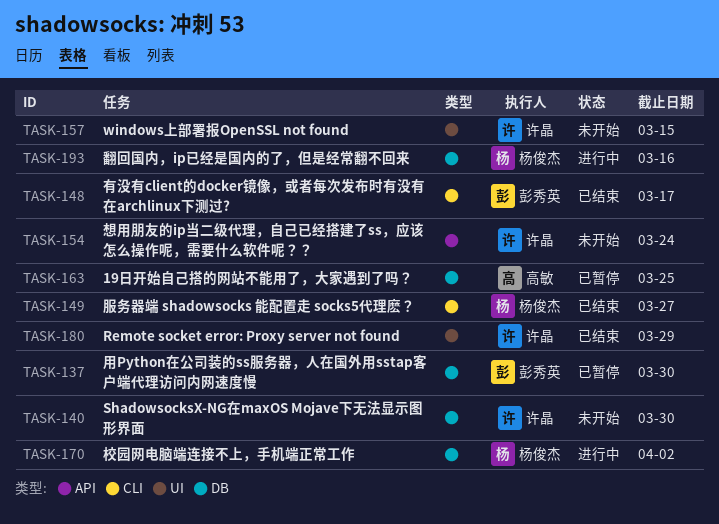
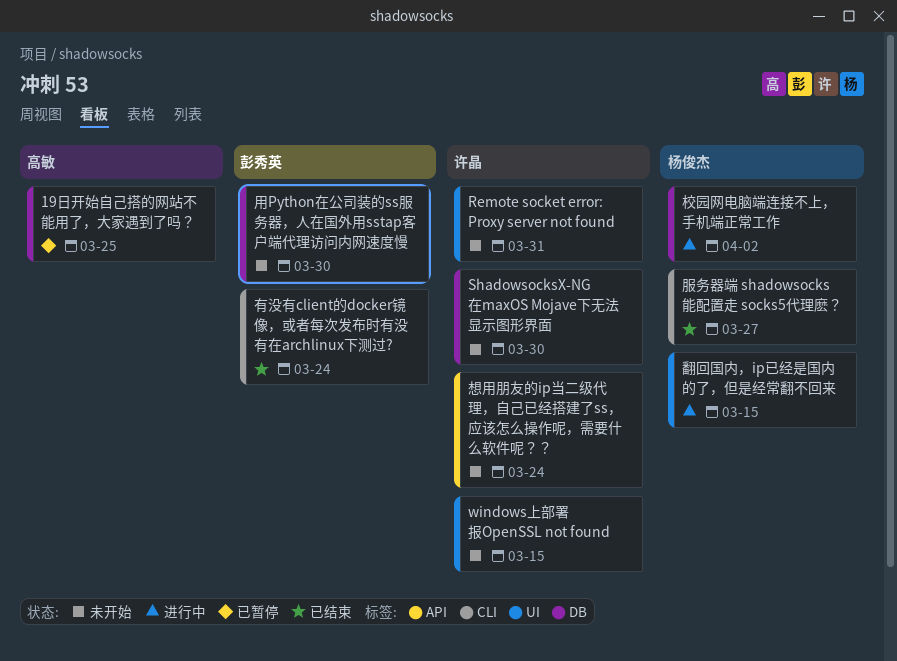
Remote socket error: Proxy server not found, status: 已结束 -> 未开始
Remote socket error: Proxy server not found, due: Mar 29 -> Mar 31
有没有client的docker镜像，或者每次发布时有没有在archlinux下测过?, due: Mar 17 -> Mar 24
用Python在公司装的ss服务器，人在国外用sstap客户端代理访问内网速度慢, status: 已暂停 -> 未开始
翻回国内，ip已经是国内的了，但是经常翻不回来, label: DB -> UI
翻回国内，ip已经是国内的了，但是经常翻不回来, due: Mar 16 -> Mar 15

